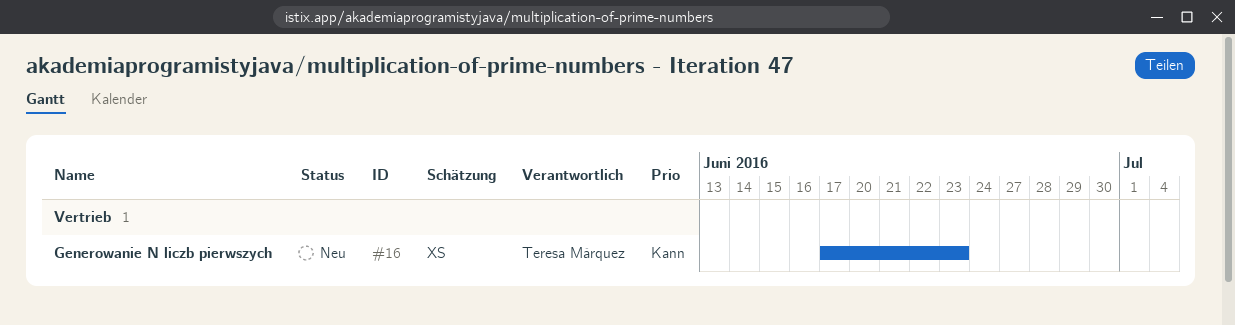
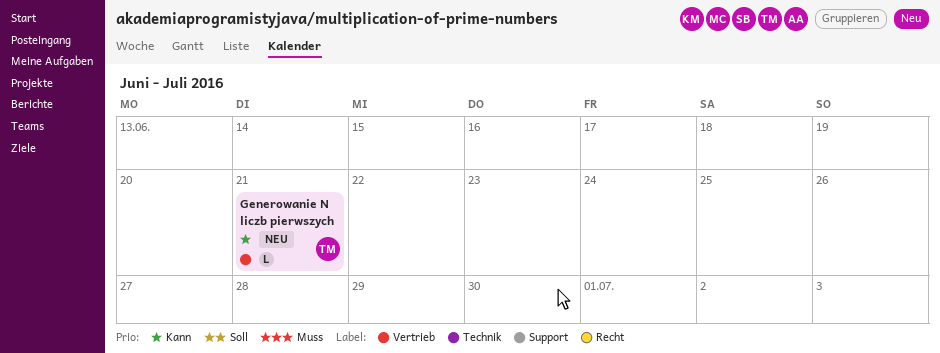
Generowanie N liczb pierwszych, estimate: XS -> L
Generowanie N liczb pierwszych, due: Jun 23 -> Jun 21

